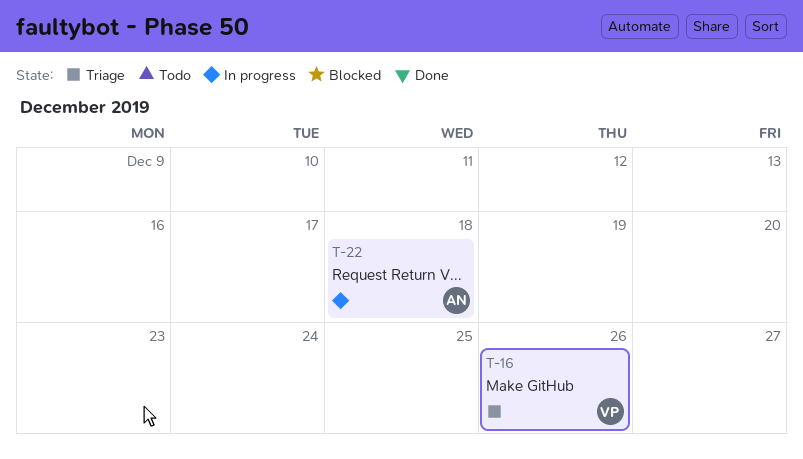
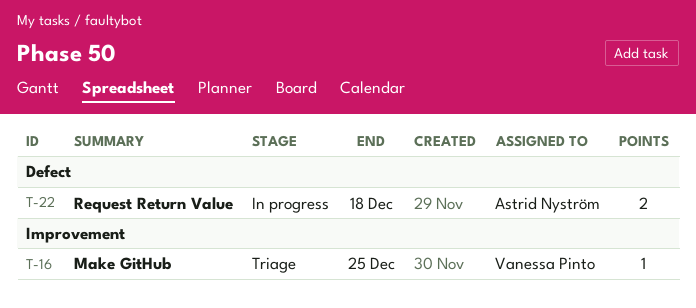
T-16, due: Dec 26 -> Dec 25

